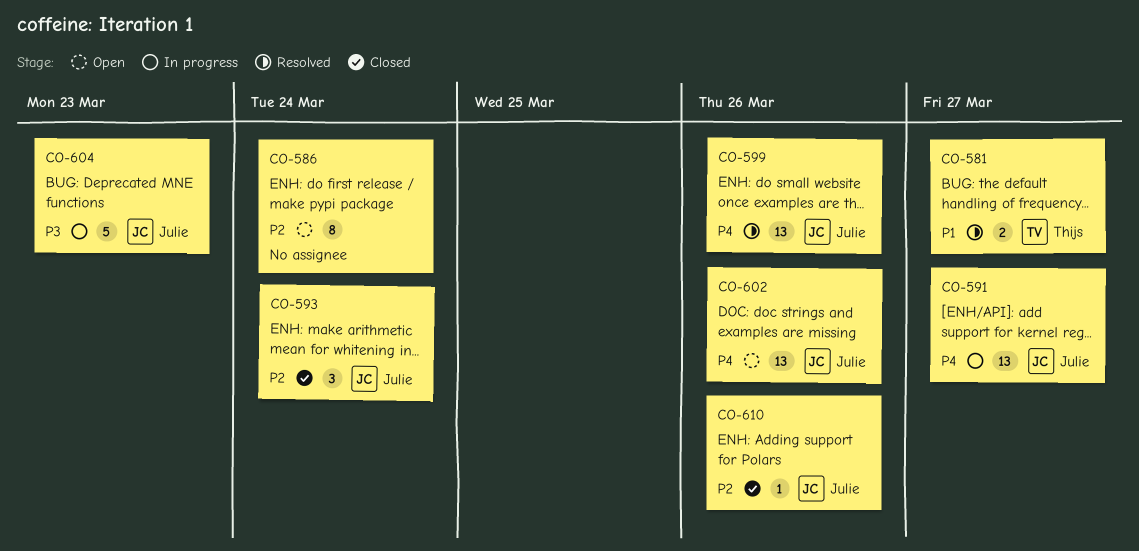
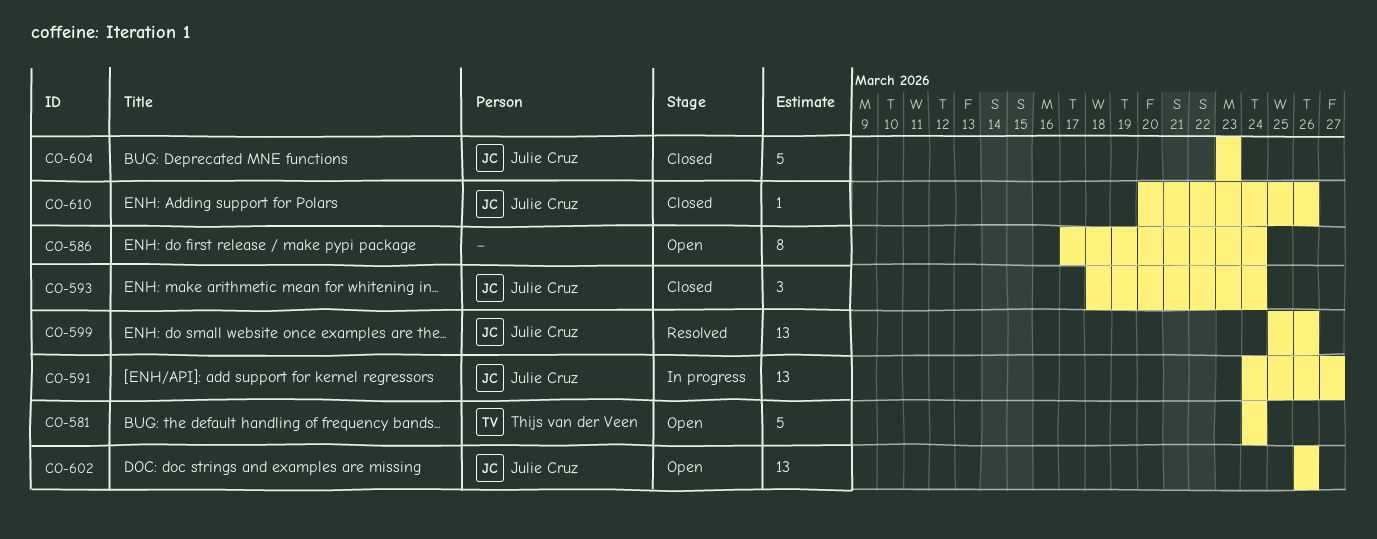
CO-581, status: Resolved -> Open
CO-581, estimate: 2 -> 5
CO-581, due: Mar 27 -> Mar 24
CO-604, status: In progress -> Closed

